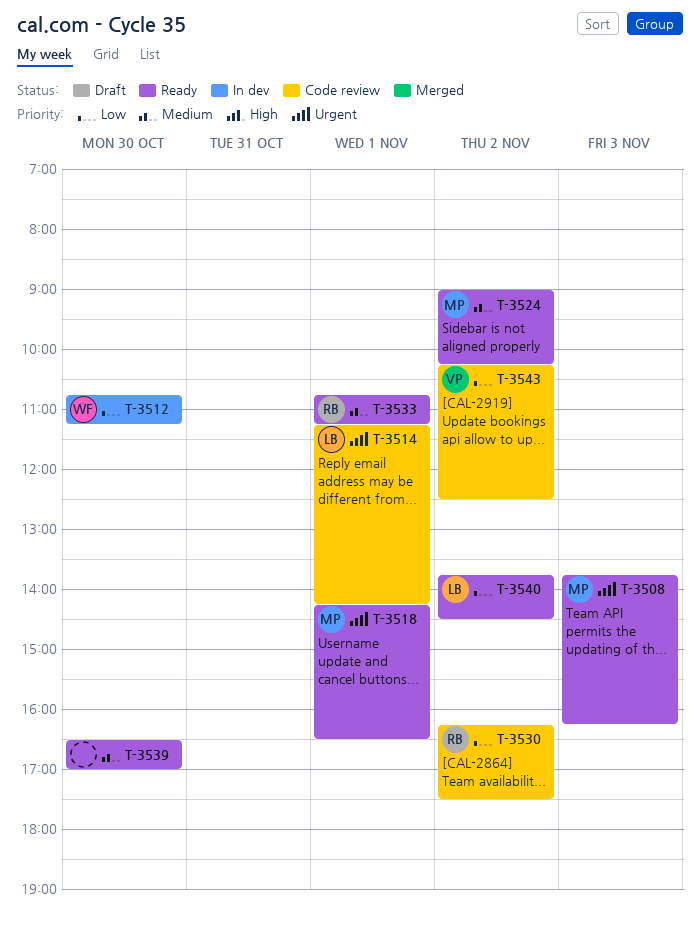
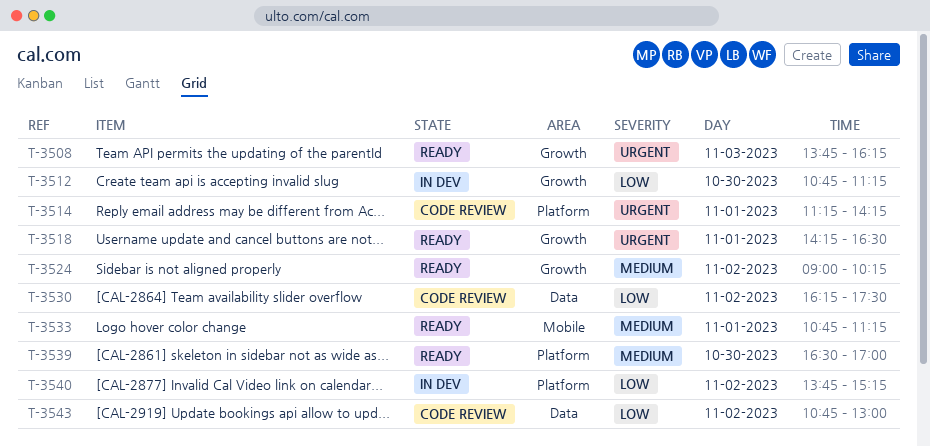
T-3540, status: Ready -> In dev
T-3540, ends: 14:30 -> 15:15
T-3543, begins: 10:15 -> 10:45
T-3543, ends: 12:30 -> 13:00

